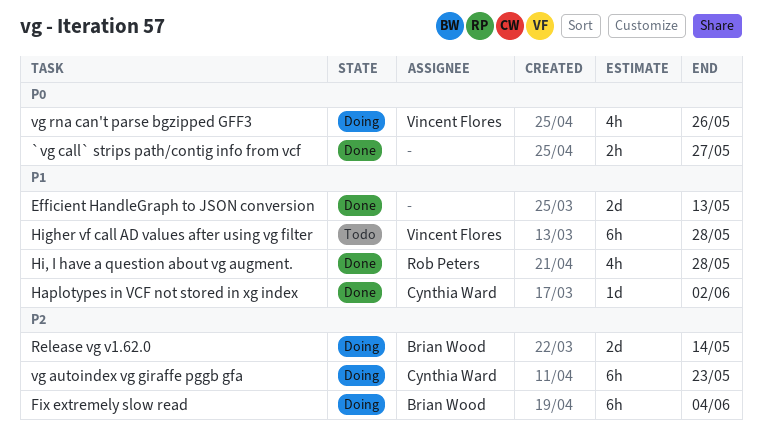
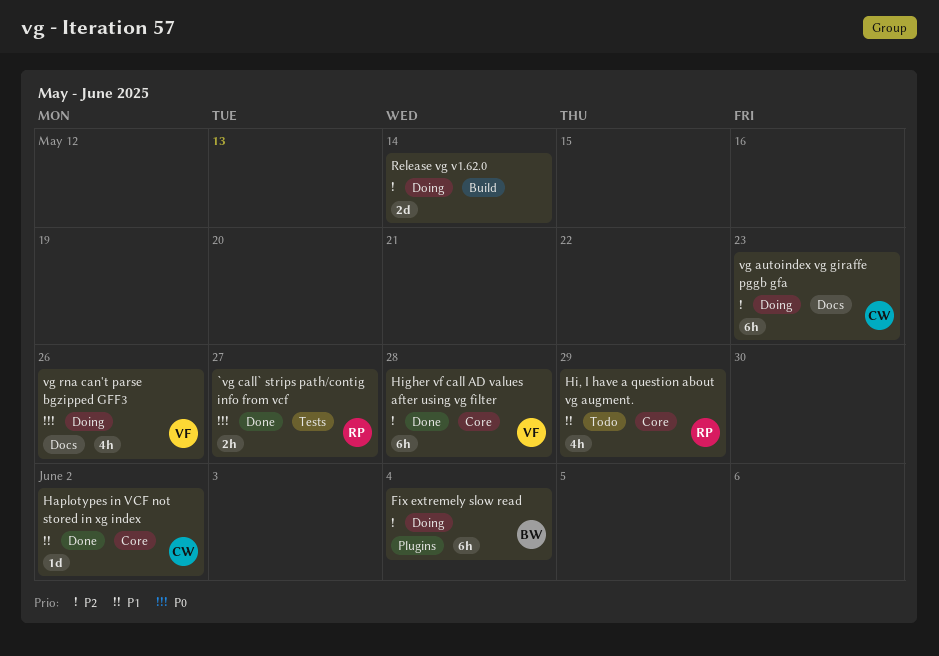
`vg call` strips path/contig info from vcf, owner: none -> Rob Peters
Efficient HandleGraph to JSON conversion: present -> none
Hi, I have a question about vg augment., status: Done -> Todo
Hi, I have a question about vg augment., due: May 28 -> May 29
Higher vf call AD values after using vg filter, status: Todo -> Done
Higher vf call AD values after using vg filter, priority: P1 -> P2
Release vg v1.62.0, owner: Brian Wood -> none

